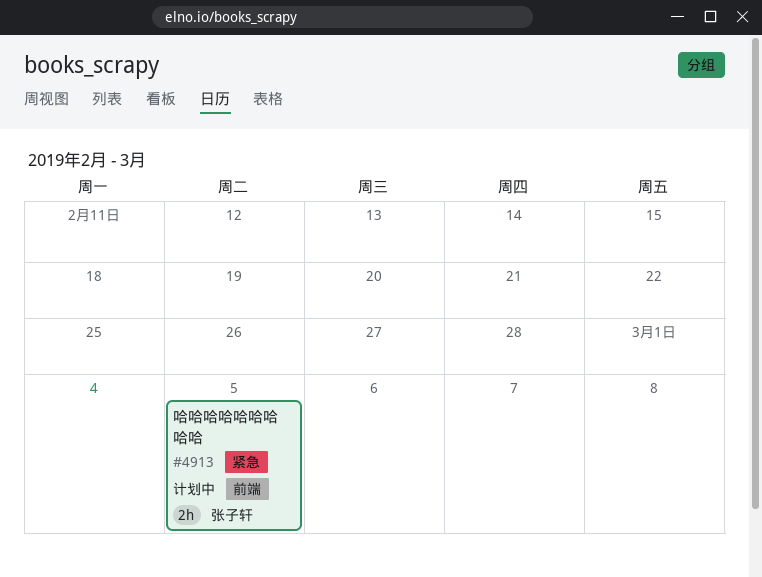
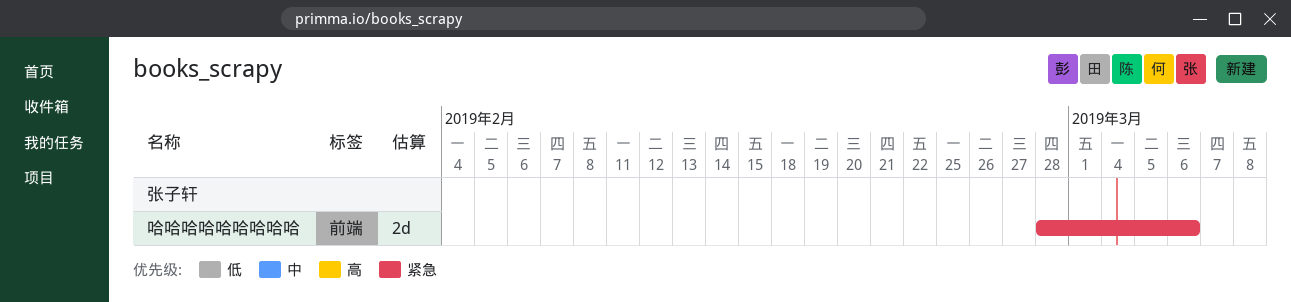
哈哈哈哈哈哈哈哈哈, estimate: 2h -> 2d
哈哈哈哈哈哈哈哈哈, due: Mar 5 -> Mar 6

